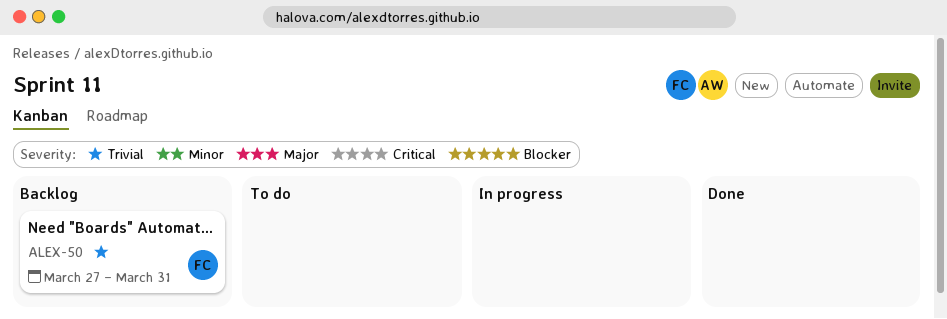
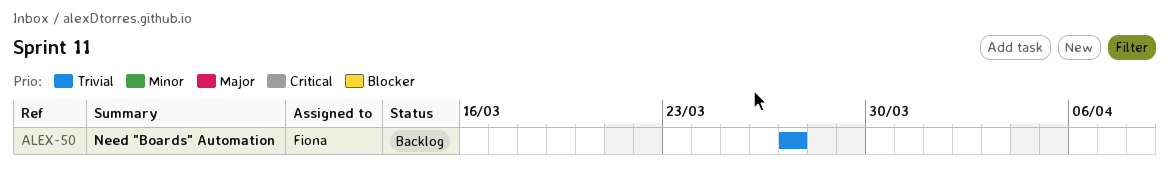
ALEX-50, due: Mar 31 -> Mar 27

